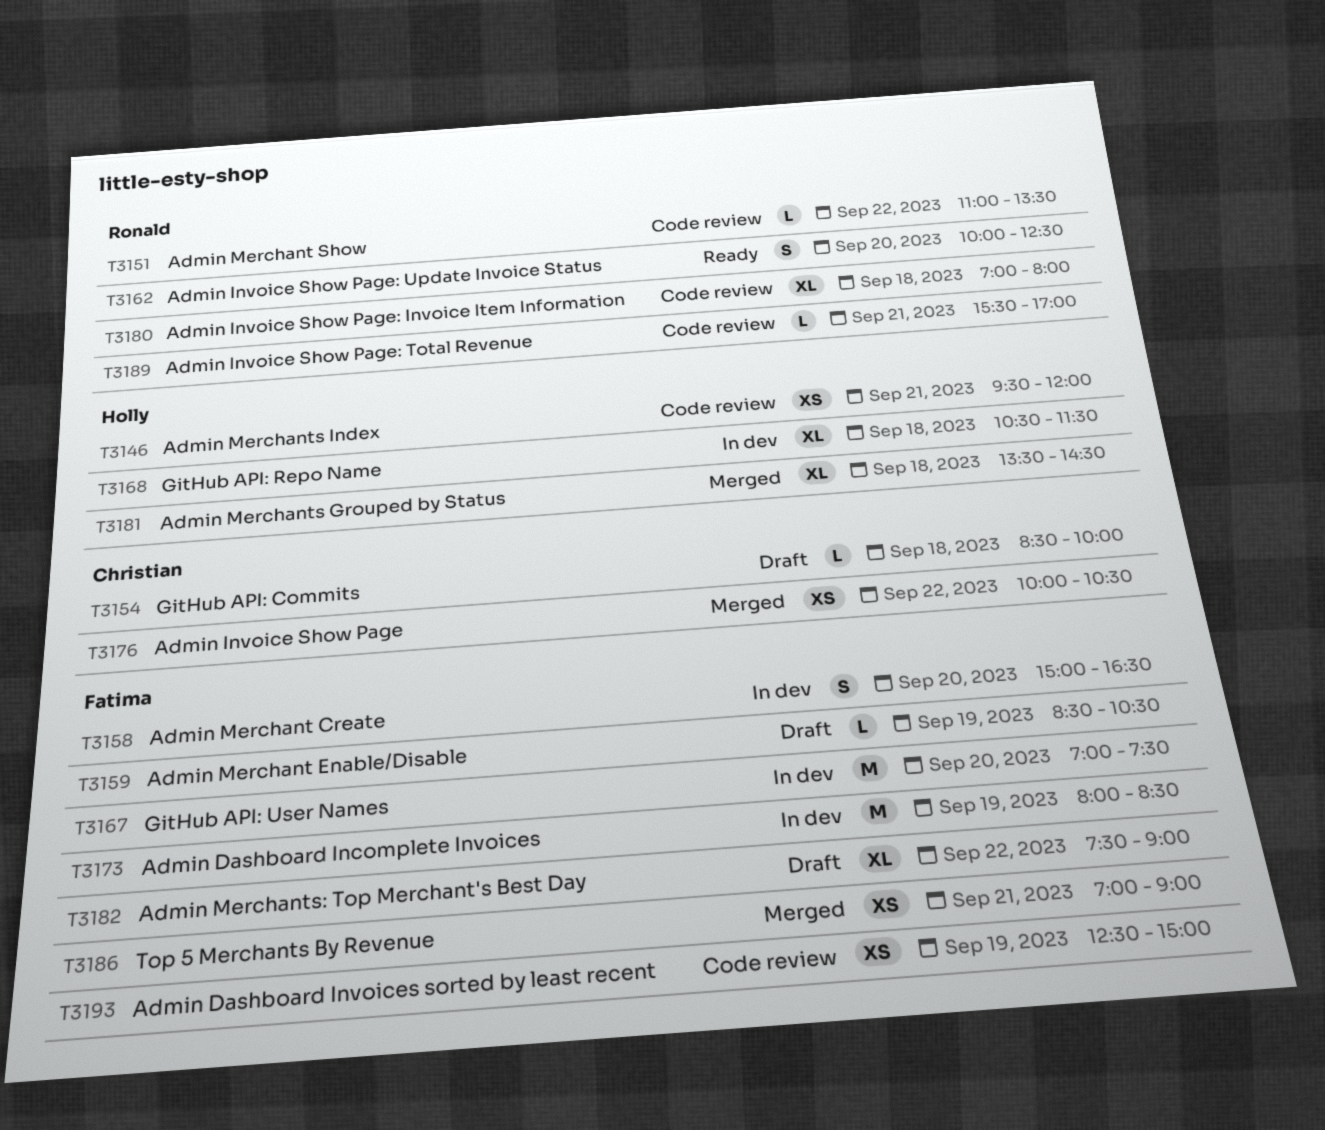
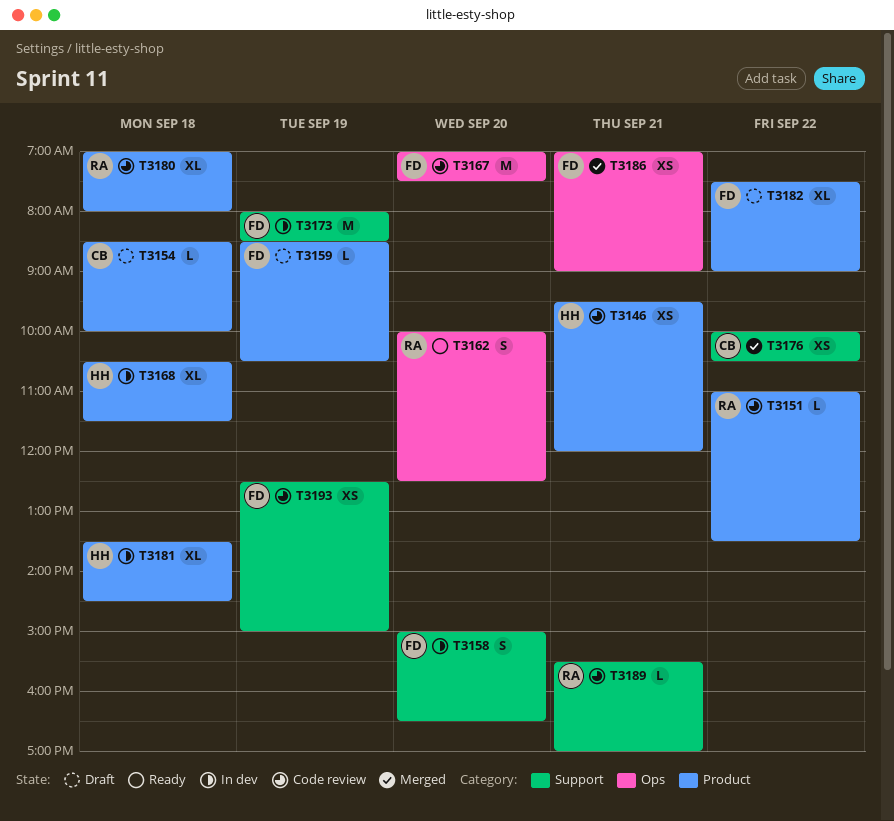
T3167, status: In dev -> Code review
T3181, status: Merged -> In dev

